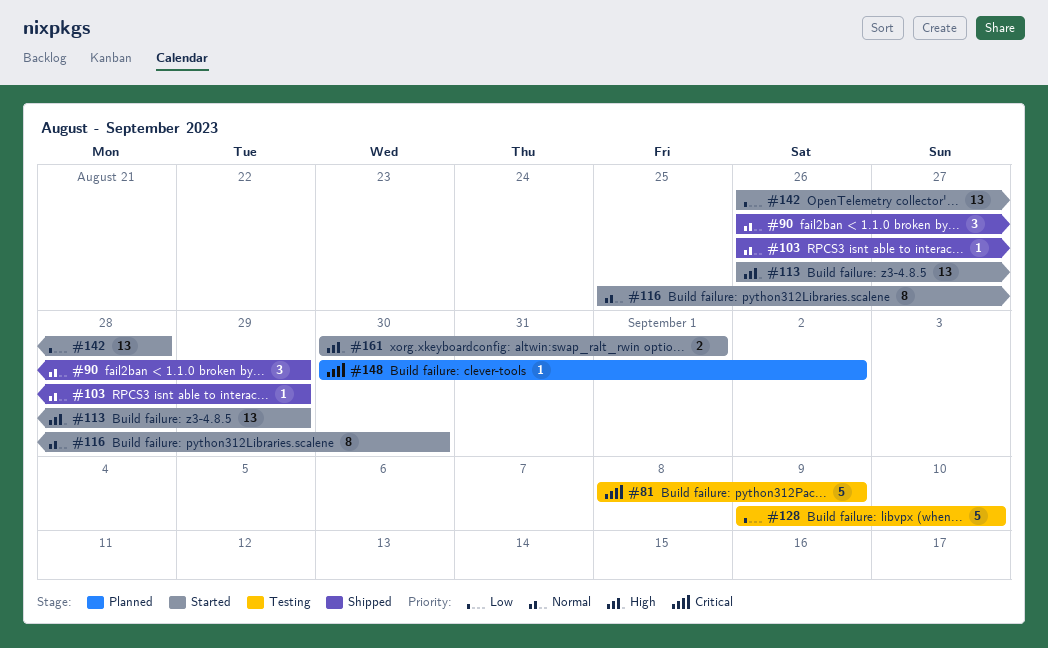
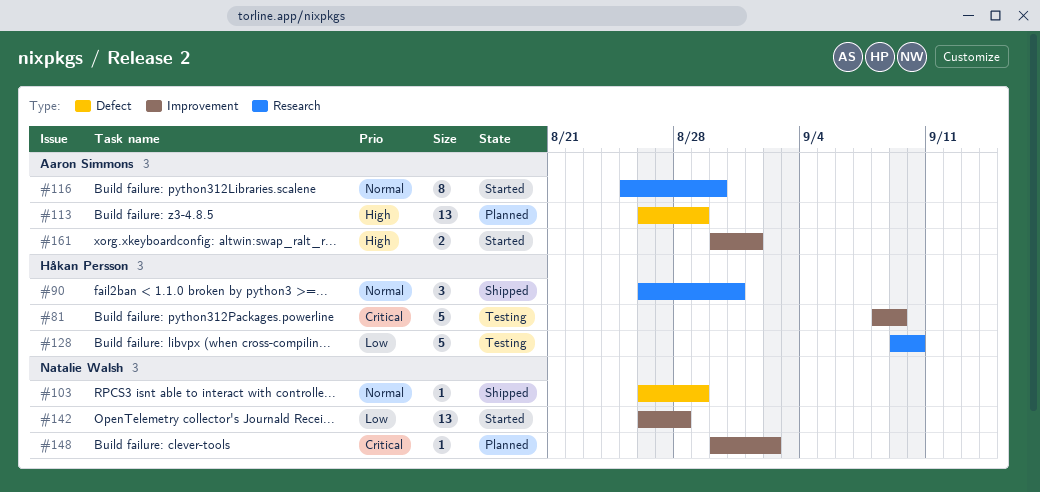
#90, due: Aug 29 -> Aug 31
#113, status: Started -> Planned

